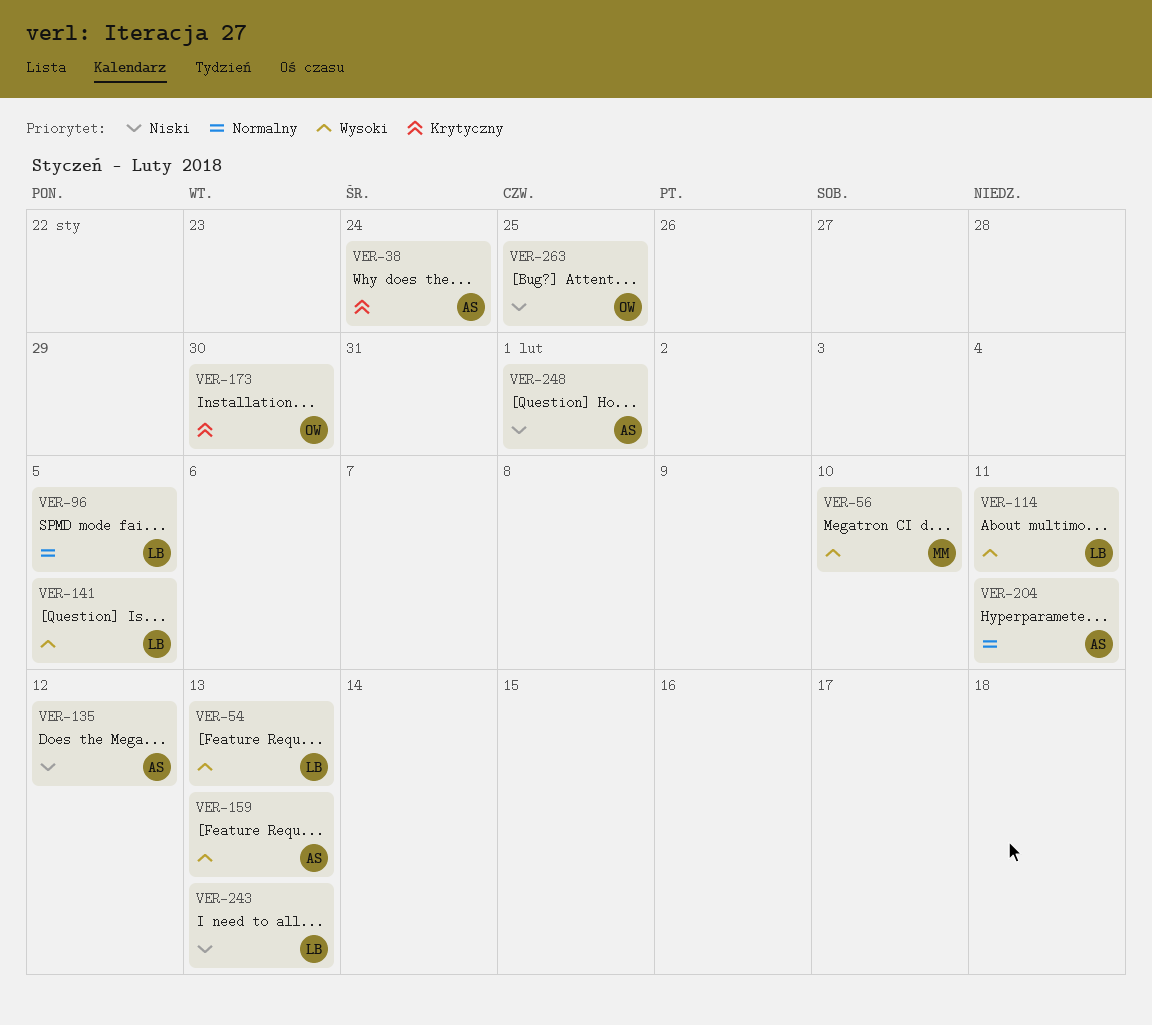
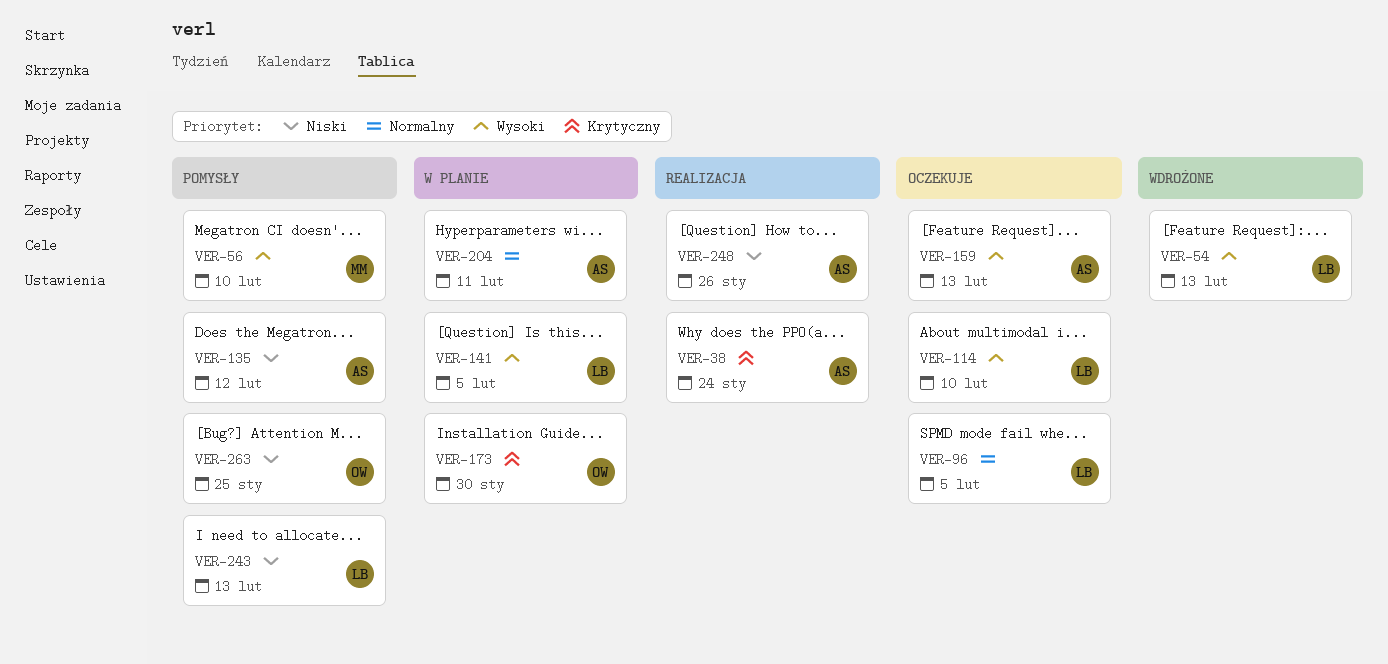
VER-114, due: Feb 11 -> Feb 10
VER-248, due: Feb 1 -> Jan 26

